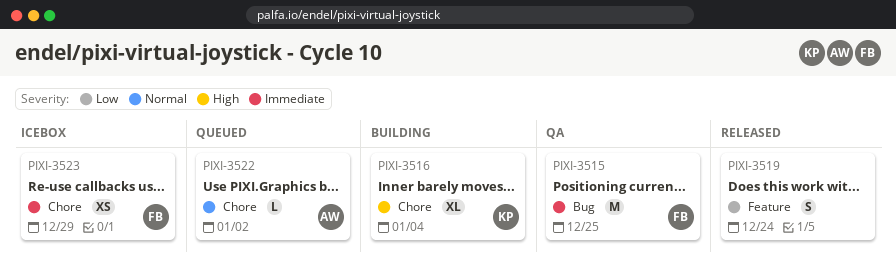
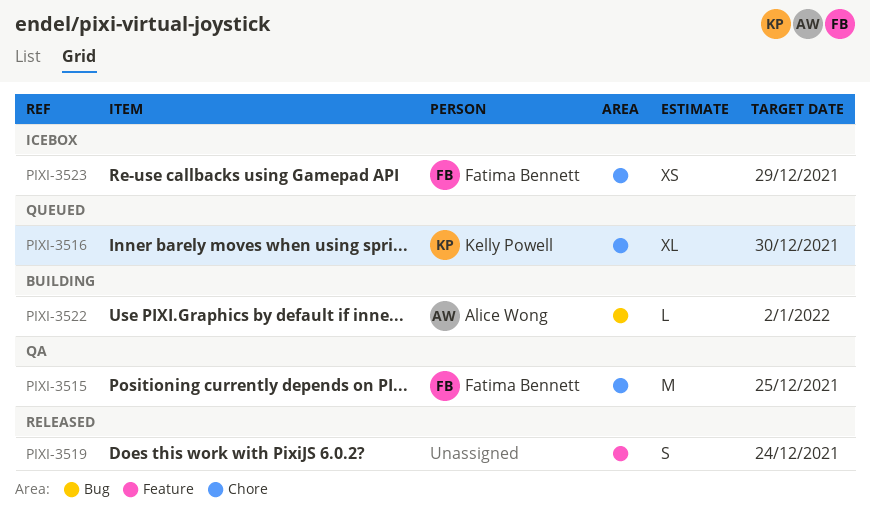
PIXI-3515, label: Bug -> Chore
PIXI-3516, status: Building -> Queued
PIXI-3516, due: Jan 4 -> Dec 30
PIXI-3522, status: Queued -> Building
PIXI-3522, label: Chore -> Bug

